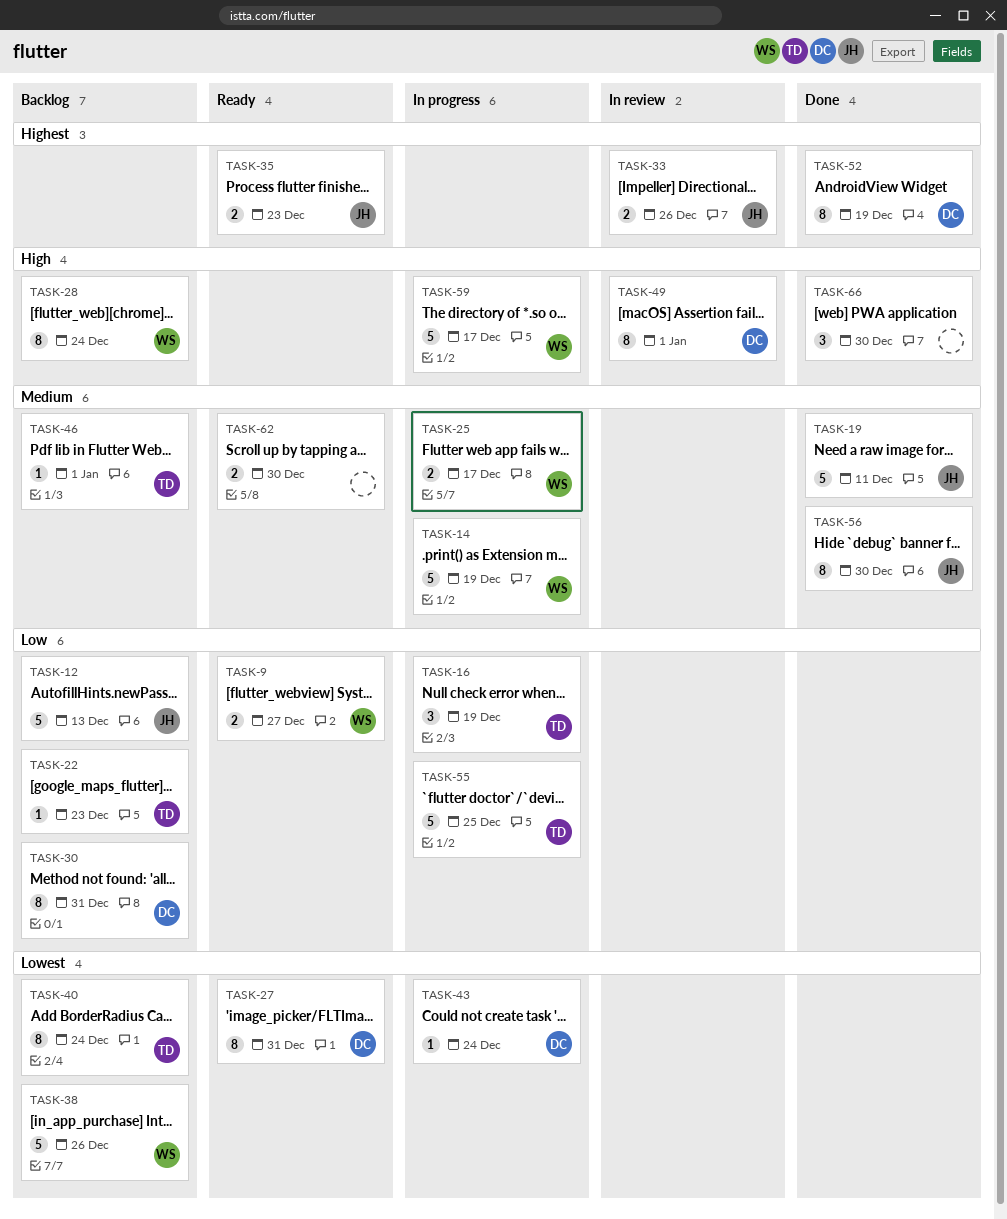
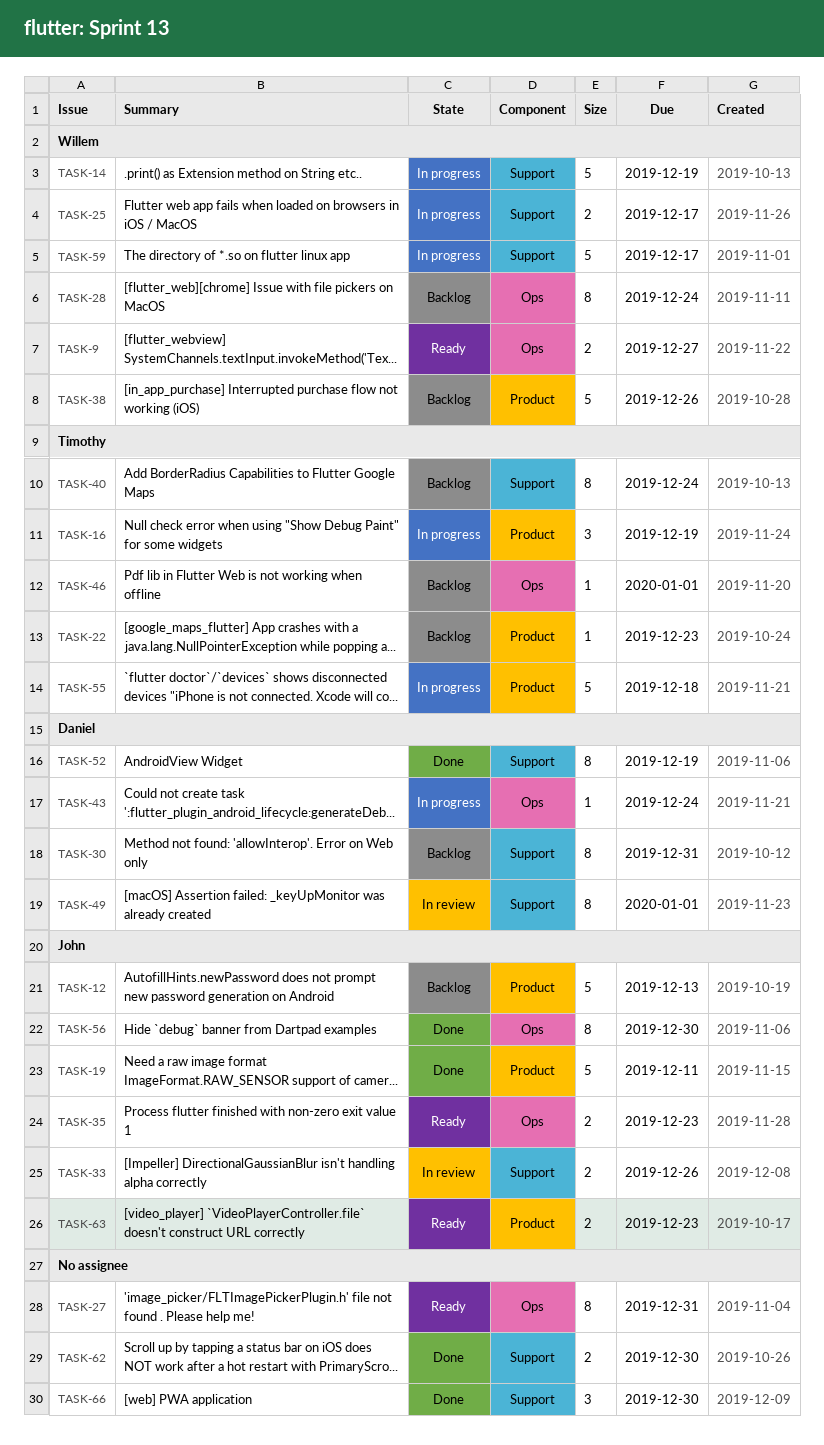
TASK-27, owner: Daniel -> none
TASK-55, due: Dec 25 -> Dec 18
TASK-62, status: Ready -> Done
TASK-63: none -> present

